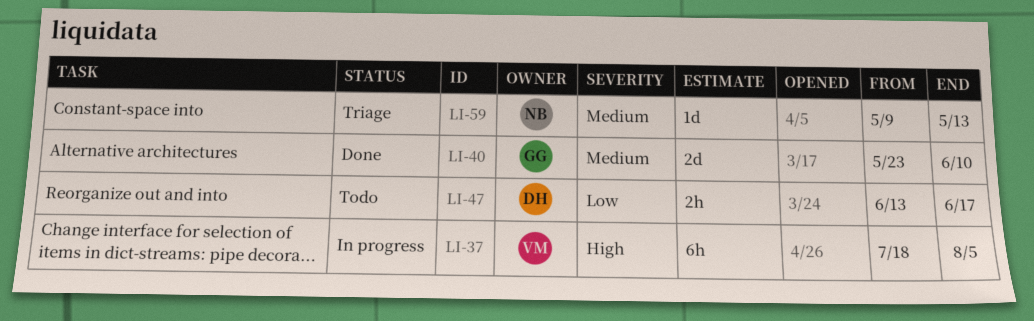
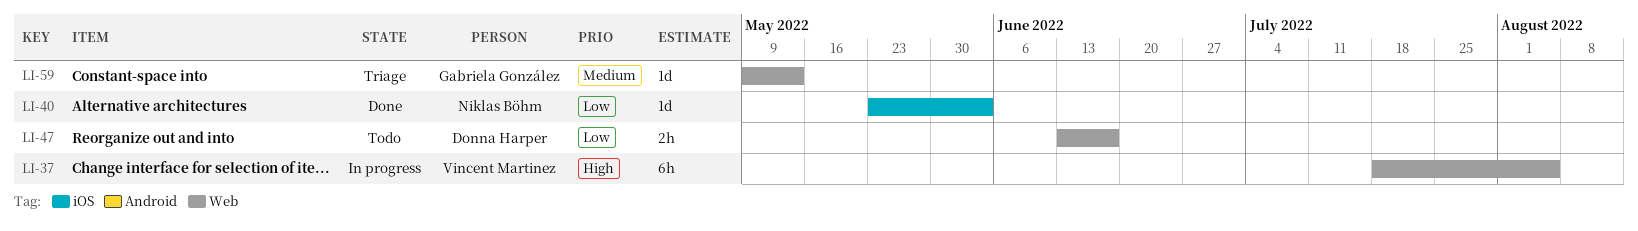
LI-40, owner: Gabriela González -> Niklas Böhm
LI-40, priority: Medium -> Low
LI-40, estimate: 2d -> 1d
LI-40, due: Jun 10 -> Jun 3
LI-59, owner: Niklas Böhm -> Gabriela González

